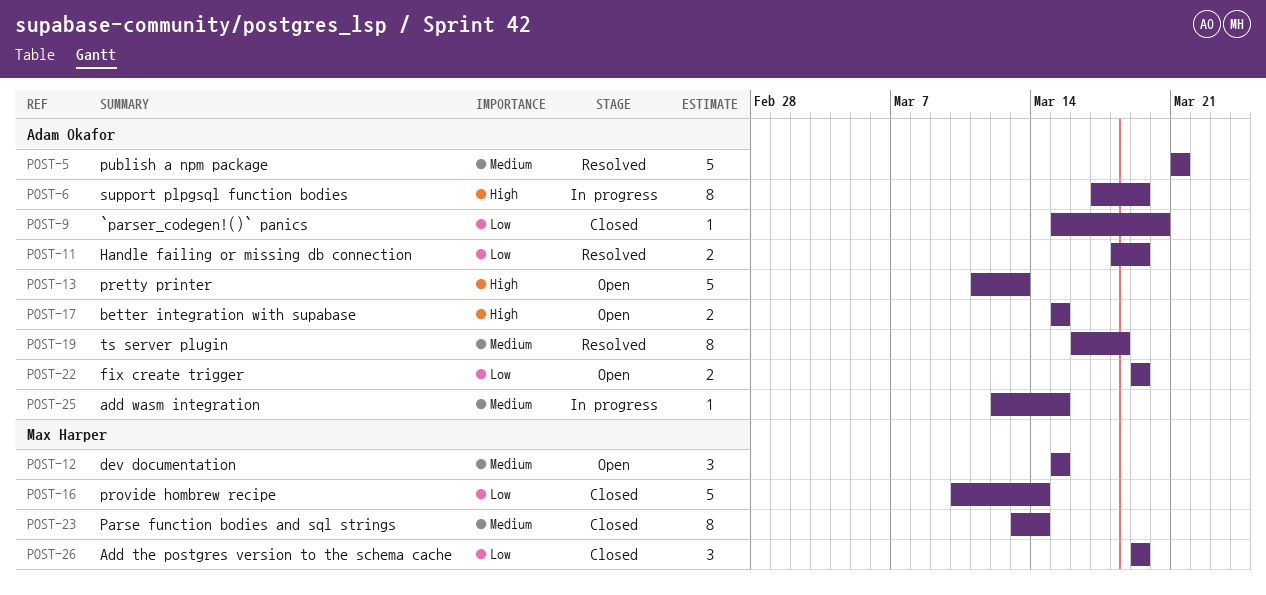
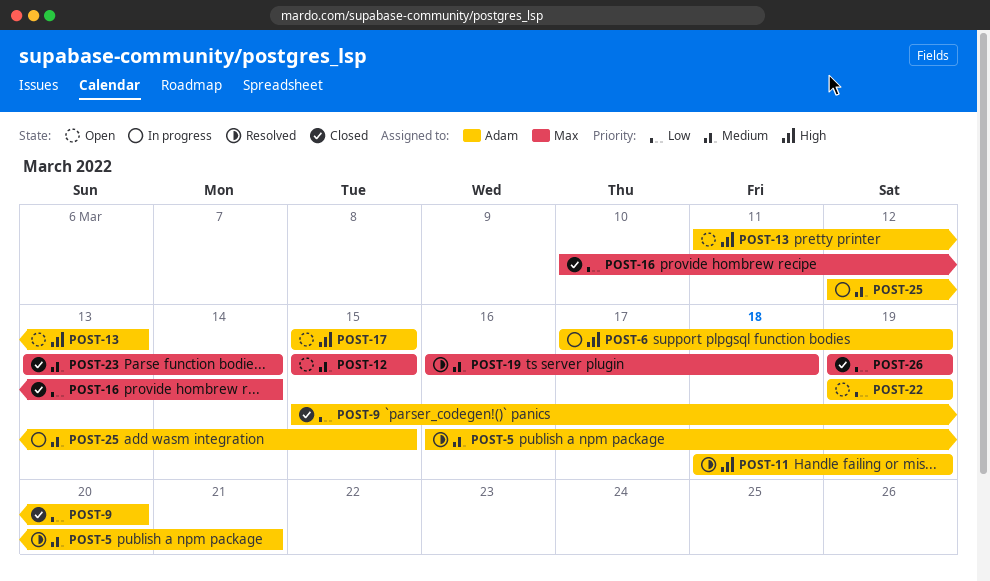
POST-5, start: Mar 21 -> Mar 16
POST-11, priority: Low -> High
POST-19, owner: Adam Okafor -> Max Harper

